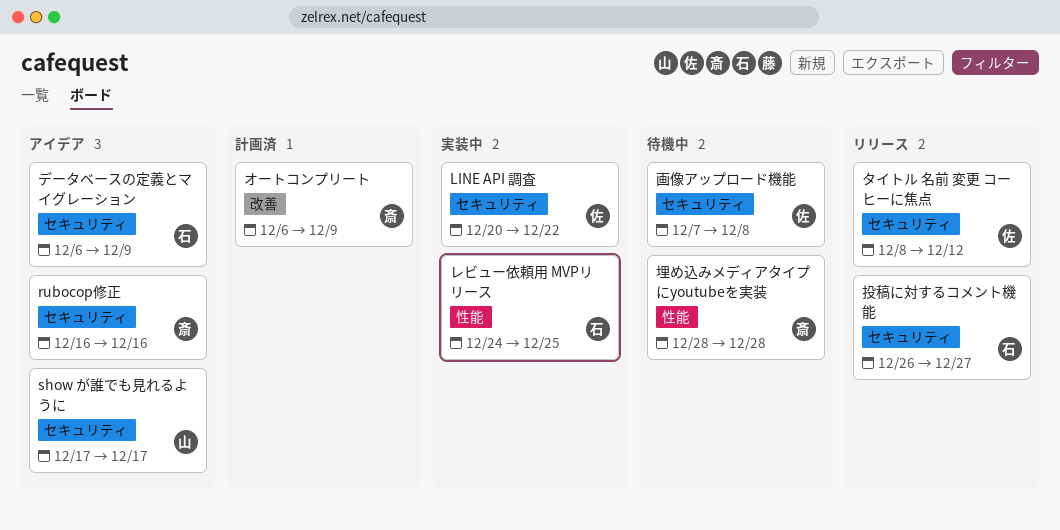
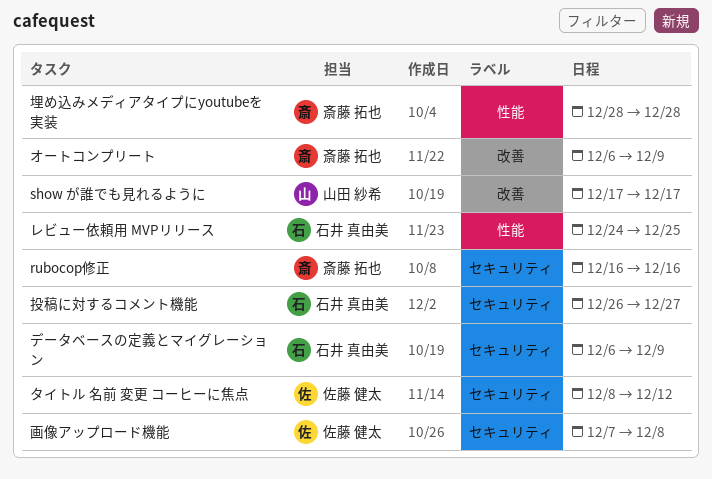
LINE API 調査: present -> none
show が誰でも見れるように, label: セキュリティ -> 改善

